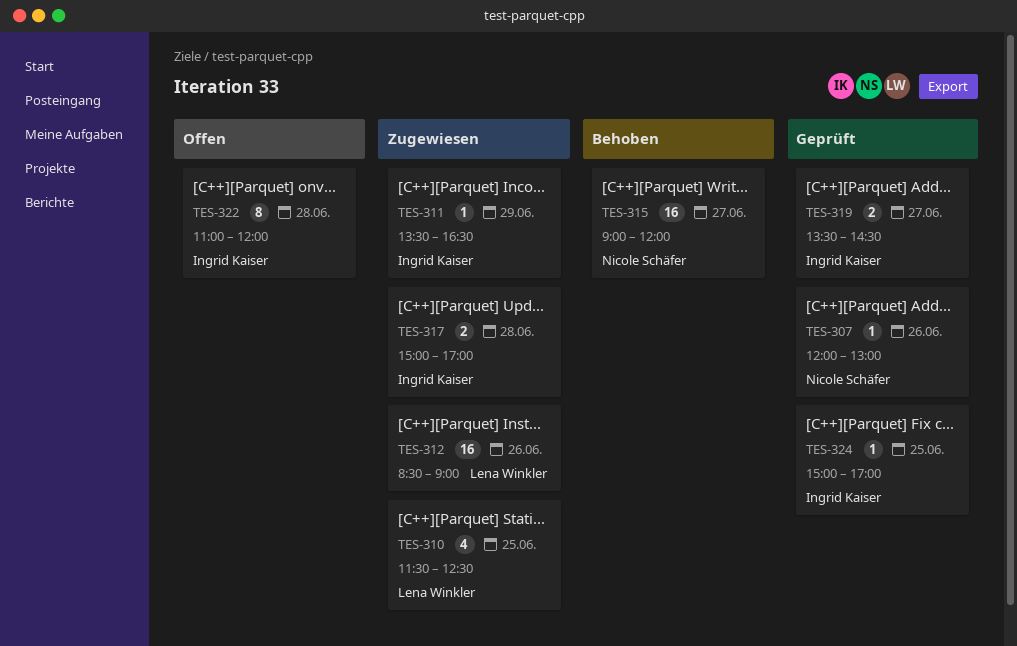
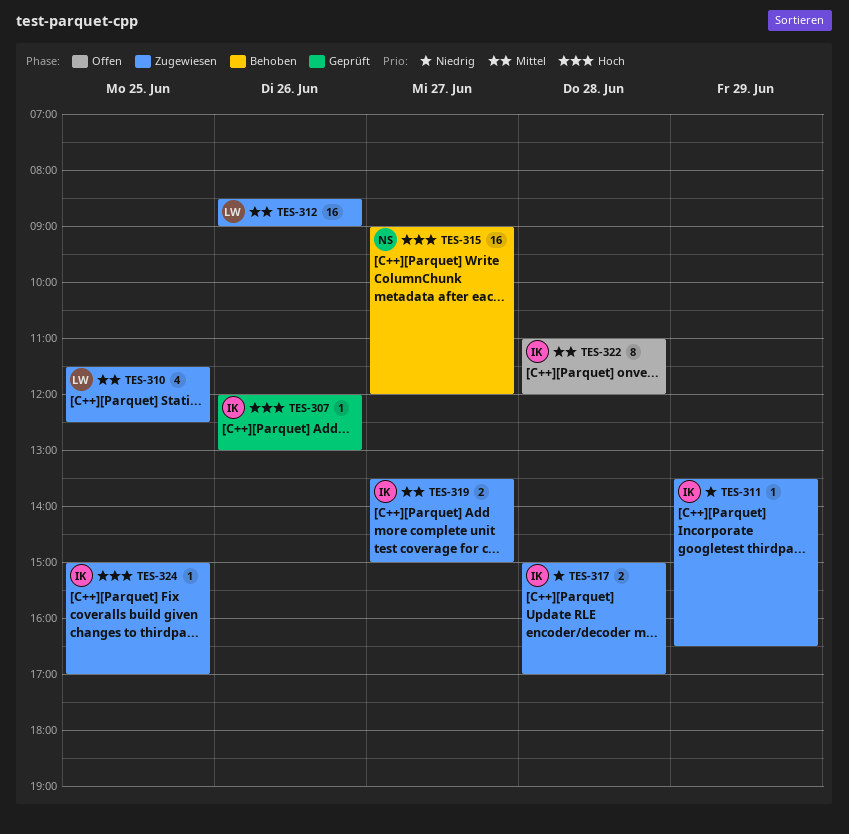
TES-307, owner: Nicole Schäfer -> Ingrid Kaiser
TES-319, status: Geprüft -> Zugewiesen
TES-319, ends: 14:30 -> 15:00
TES-324, status: Geprüft -> Zugewiesen

